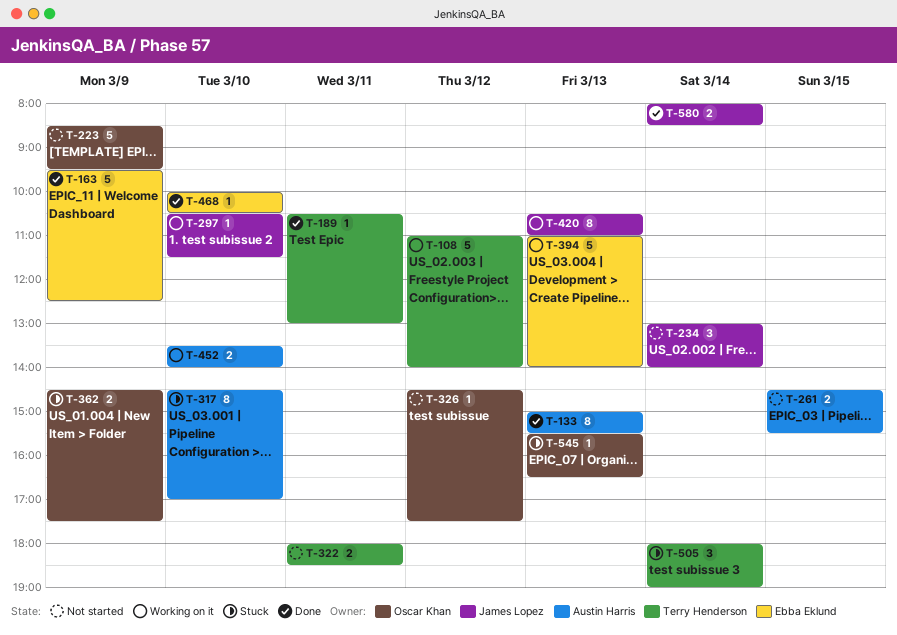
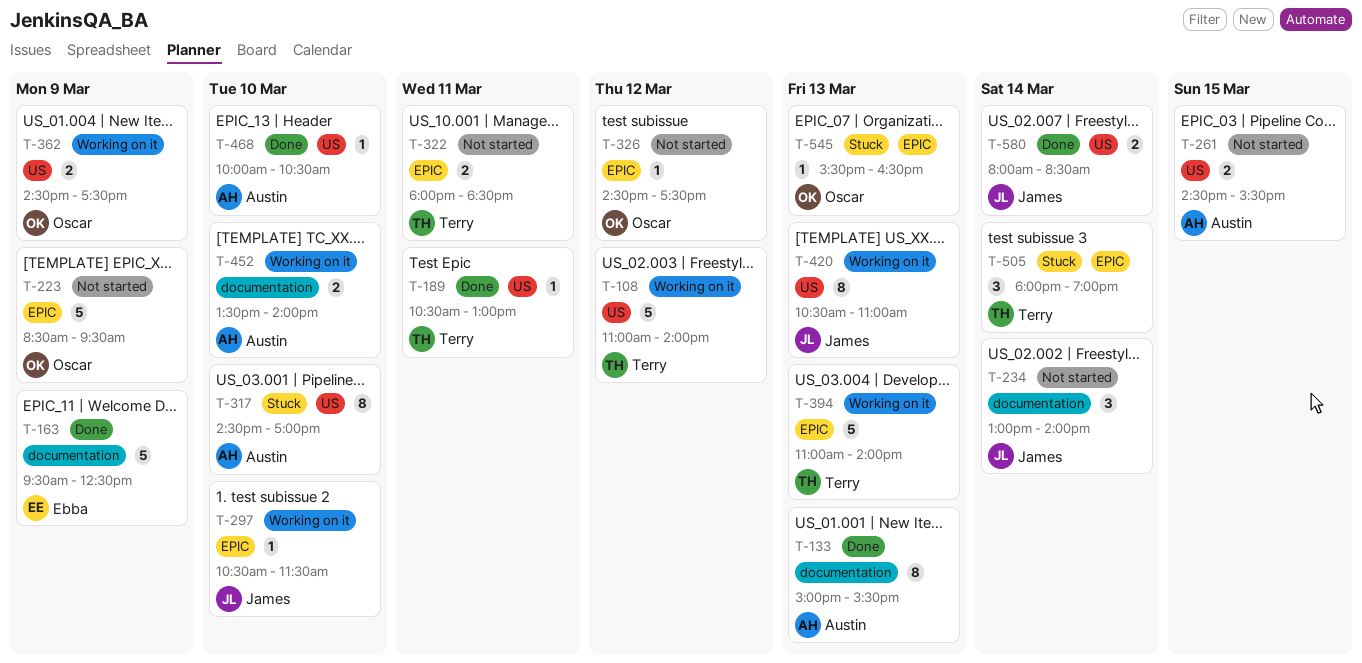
T-362, status: Stuck -> Working on it
T-394, owner: Ebba Eklund -> Terry Henderson
T-468, owner: Ebba Eklund -> Austin Harris

